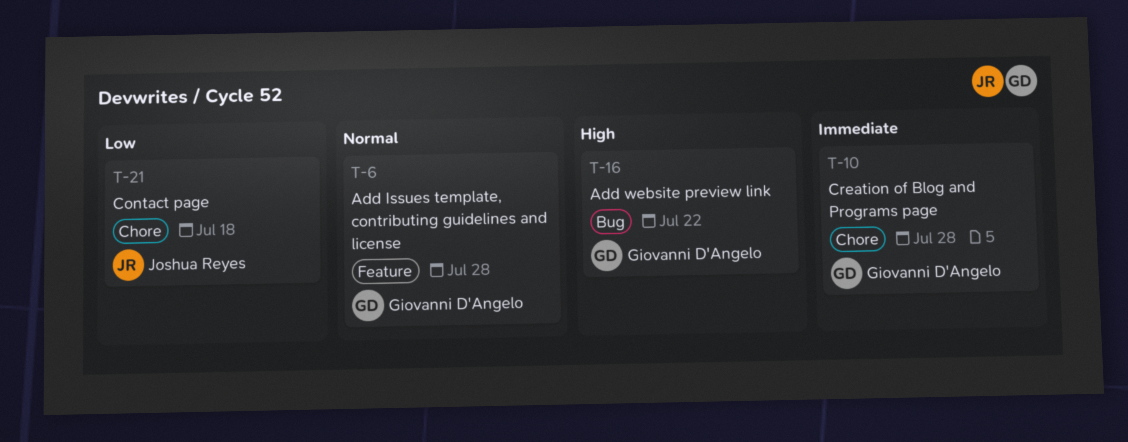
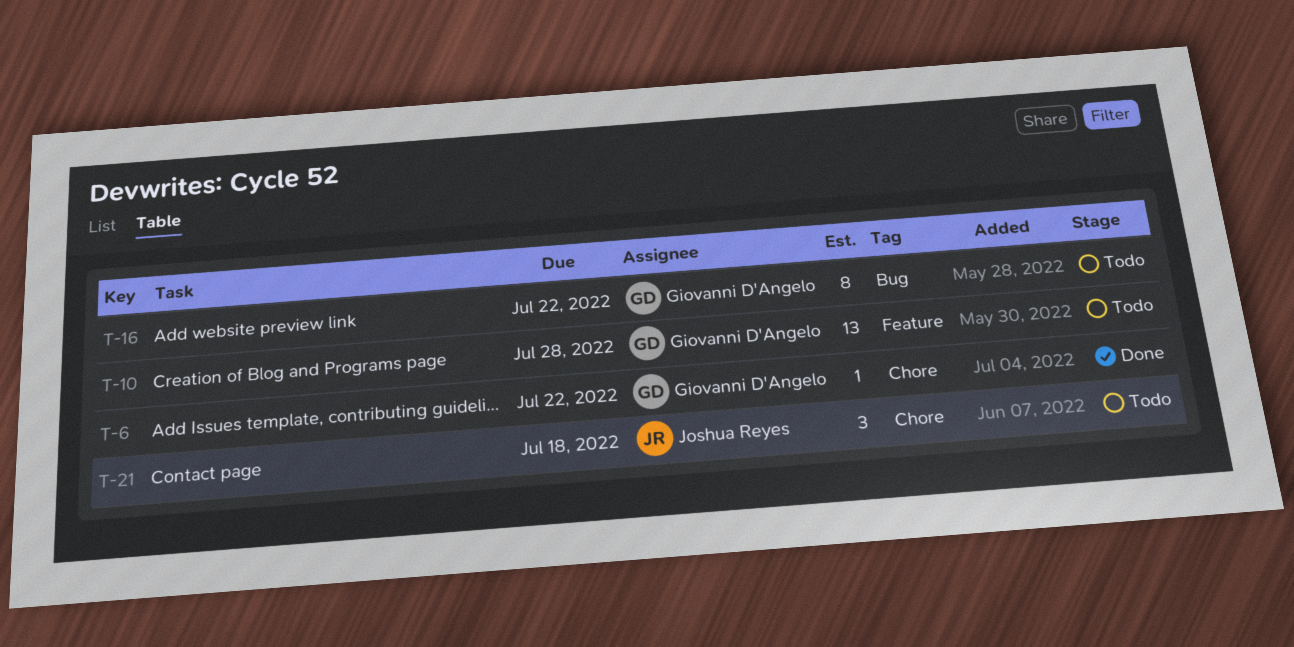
T-6, label: Feature -> Chore
T-6, due: Jul 28 -> Jul 22
T-10, label: Chore -> Feature

